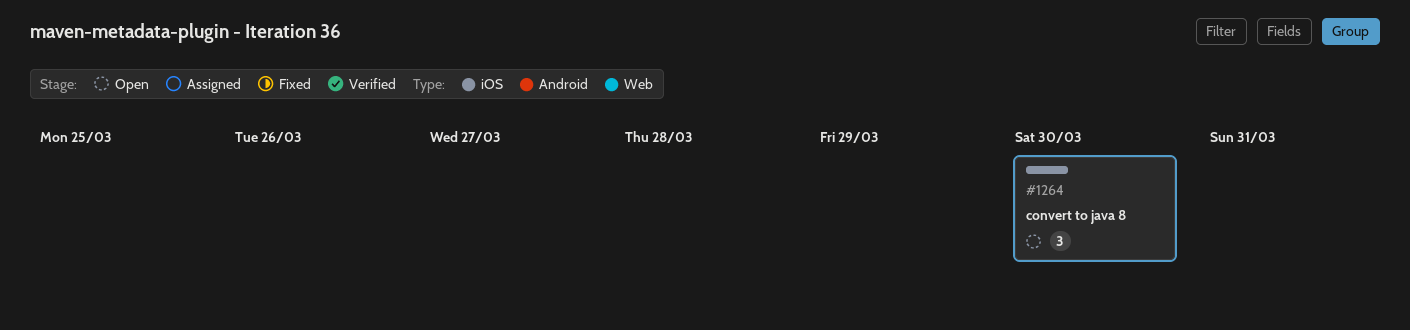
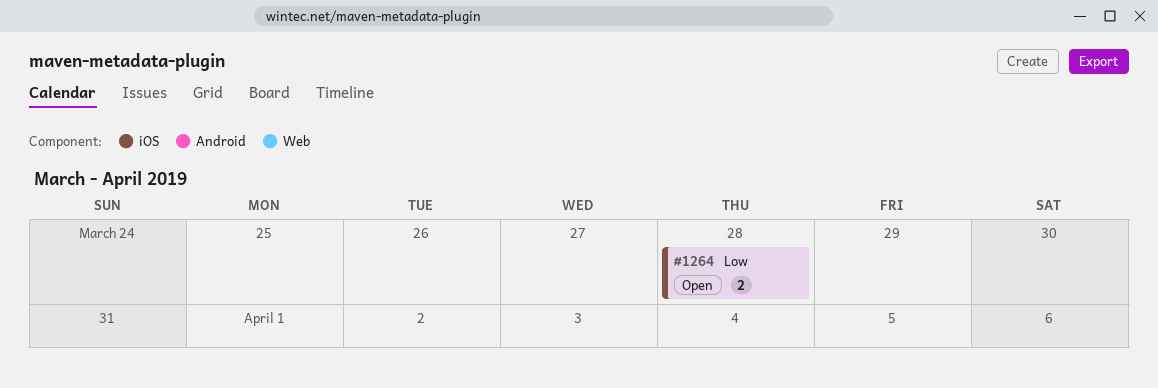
#1264, estimate: 3 -> 2
#1264, due: Mar 30 -> Mar 28

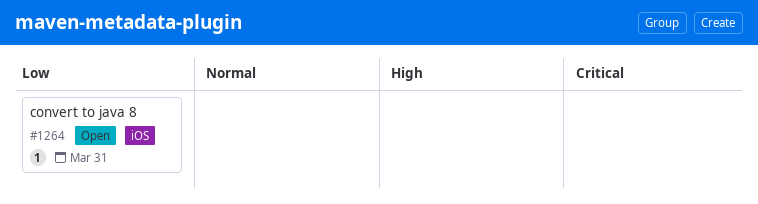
#1264, estimate: 2 -> 1
#1264, due: Mar 28 -> Mar 31

